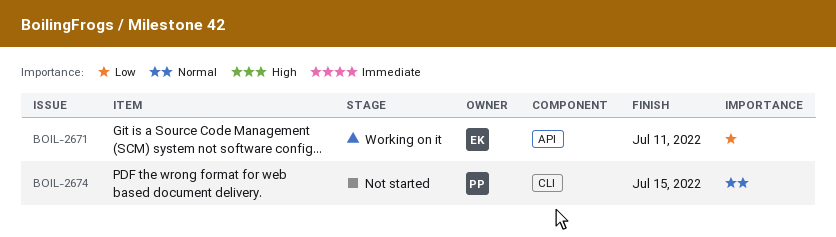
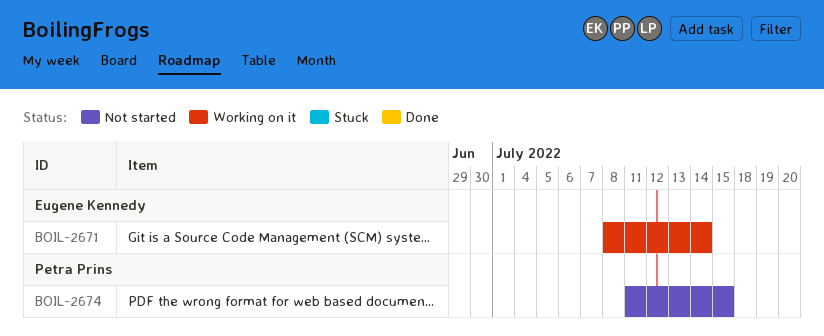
BOIL-2671, due: Jul 11 -> Jul 14

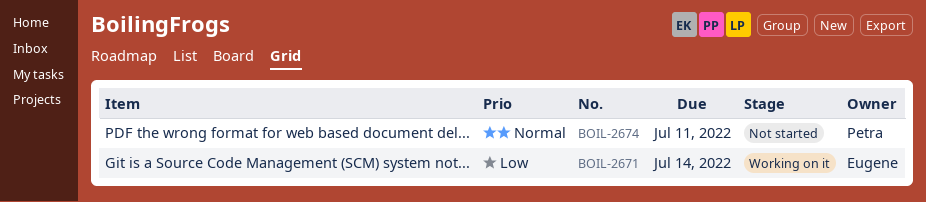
BOIL-2674, due: Jul 15 -> Jul 11

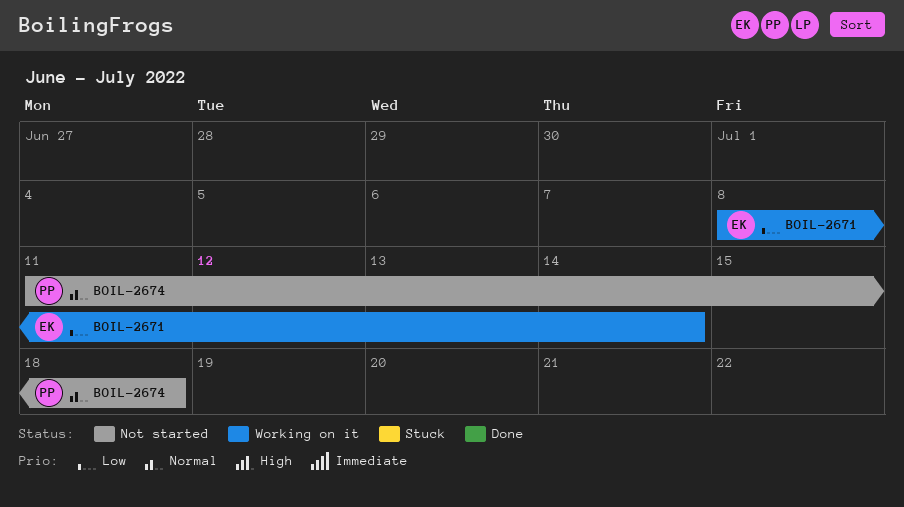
BOIL-2674, due: Jul 11 -> Jul 18

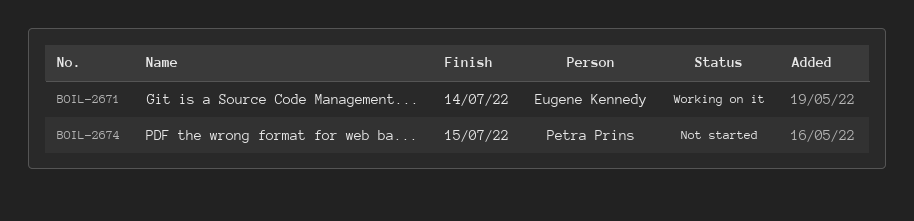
BOIL-2674, due: Jul 18 -> Jul 15

